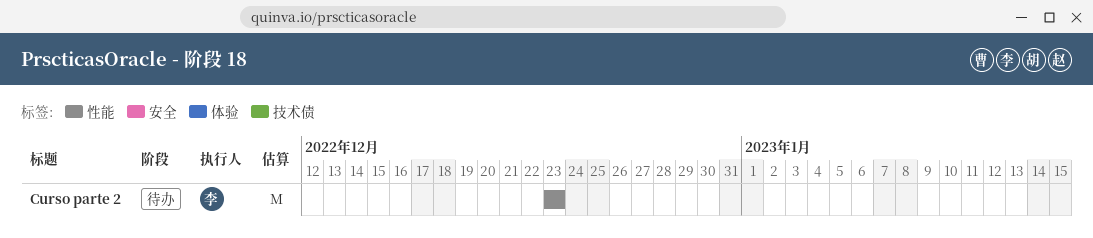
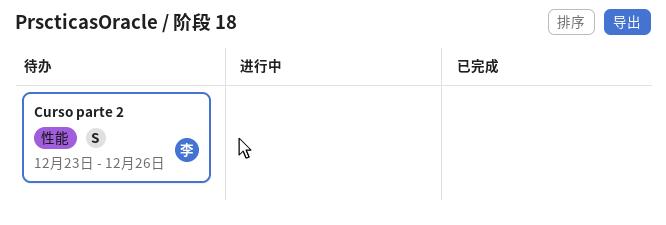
Curso parte 2, estimate: M -> S
Curso parte 2, due: Dec 23 -> Dec 26

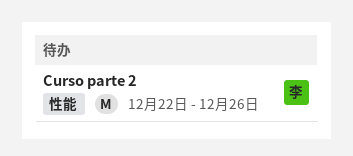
Curso parte 2, estimate: S -> M
Curso parte 2, start: Dec 23 -> Dec 22

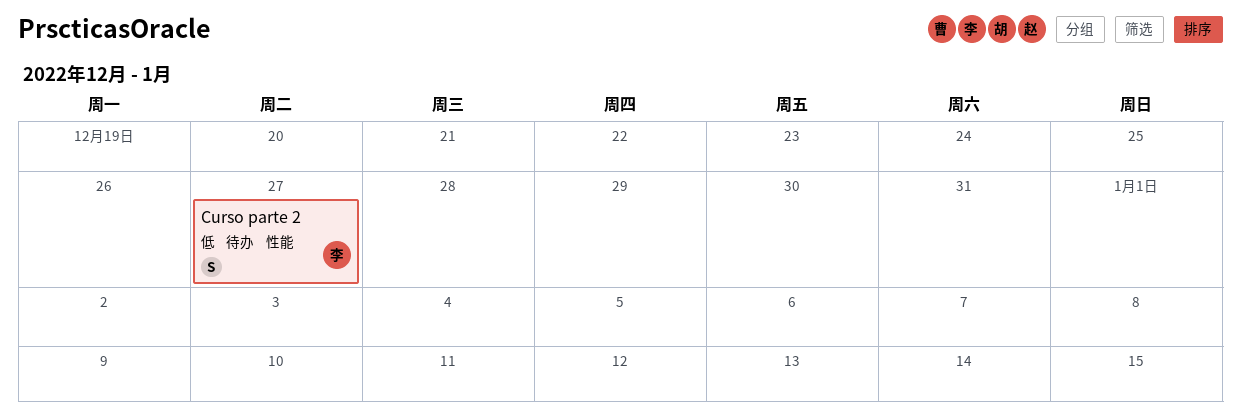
Curso parte 2, estimate: M -> S
Curso parte 2, due: Dec 26 -> Dec 27

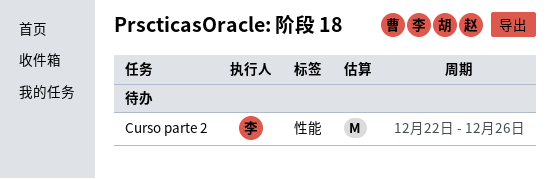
Curso parte 2, estimate: S -> M
Curso parte 2, due: Dec 27 -> Dec 26

